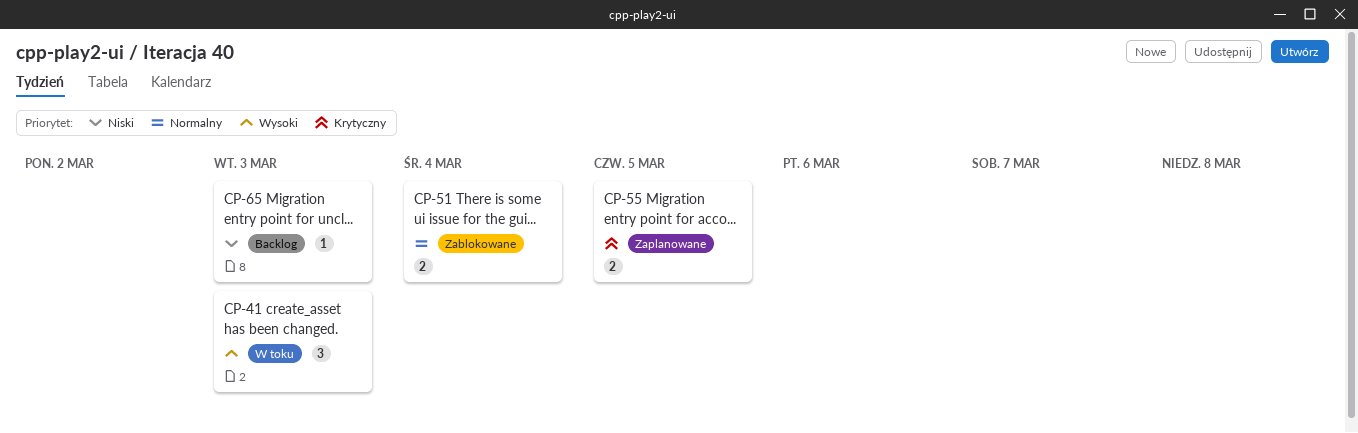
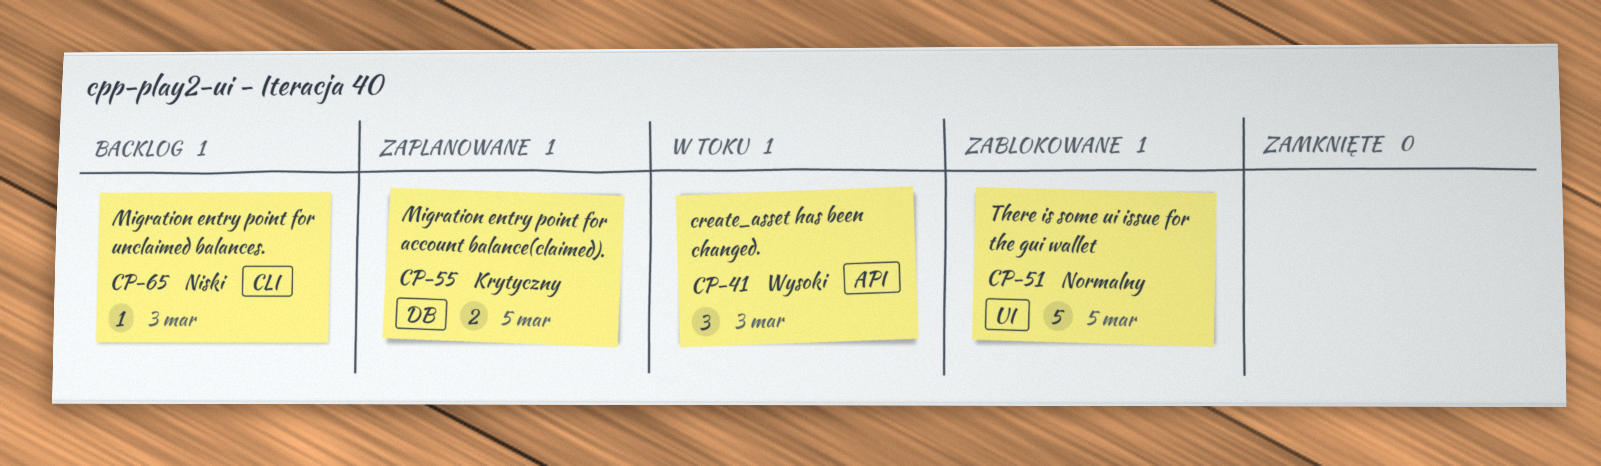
CP-51, estimate: 2 -> 5
CP-51, due: Mar 4 -> Mar 5

